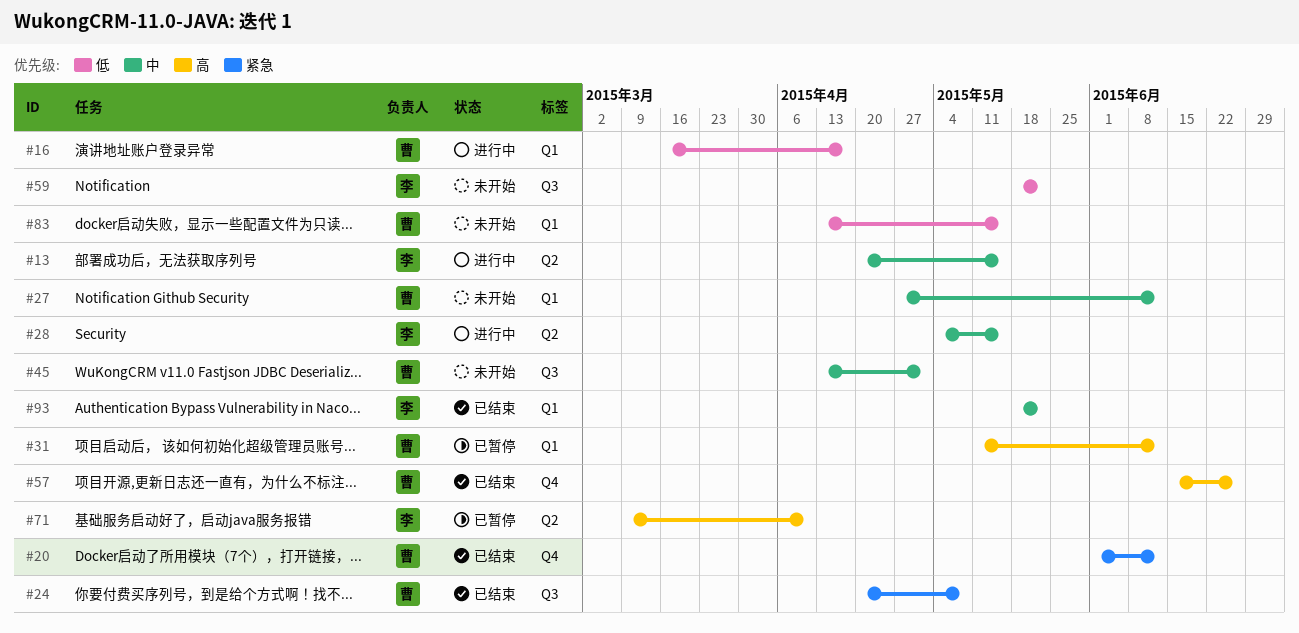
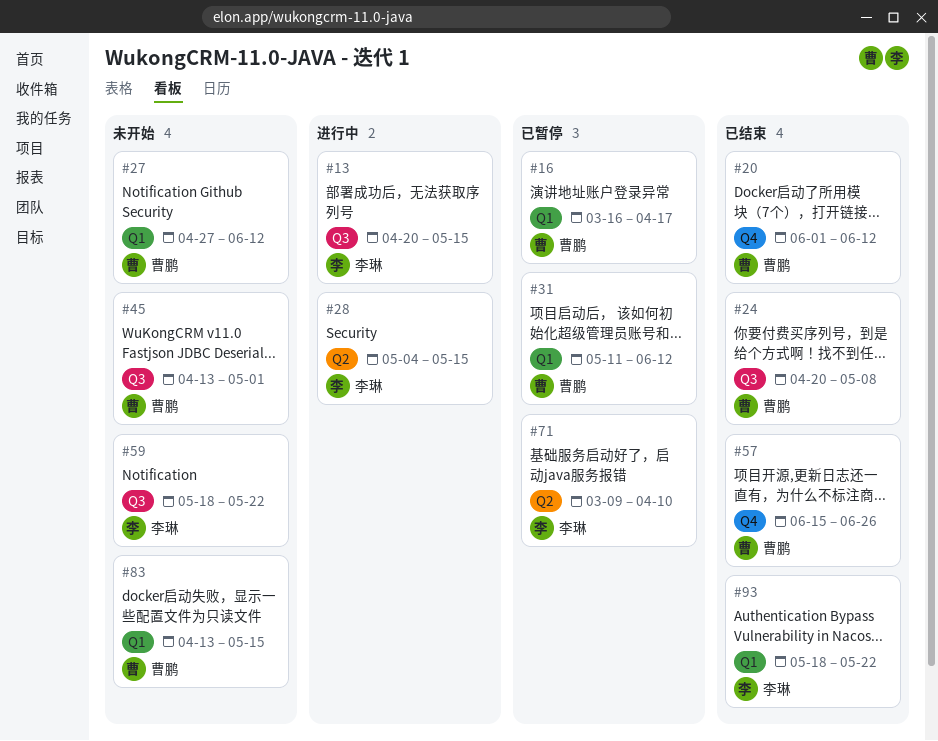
#13, label: Q2 -> Q3
#16, status: 进行中 -> 已暂停

